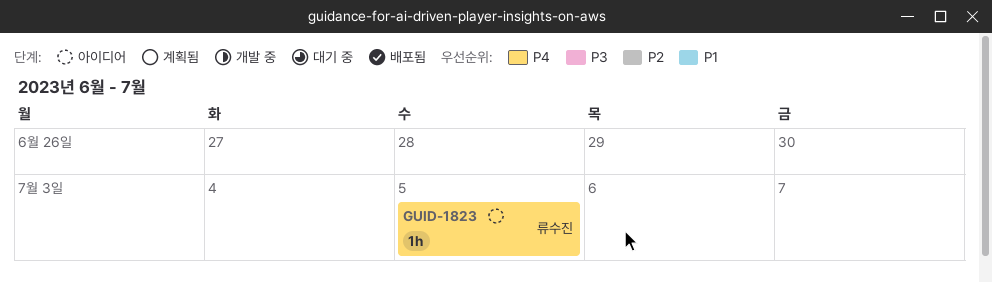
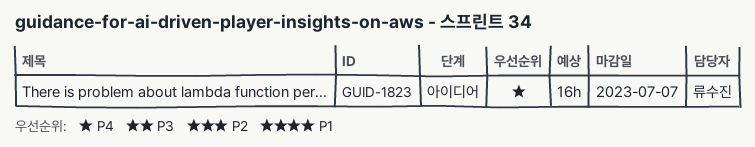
GUID-1823, estimate: 1h -> 16h
GUID-1823, due: Jul 5 -> Jul 7

